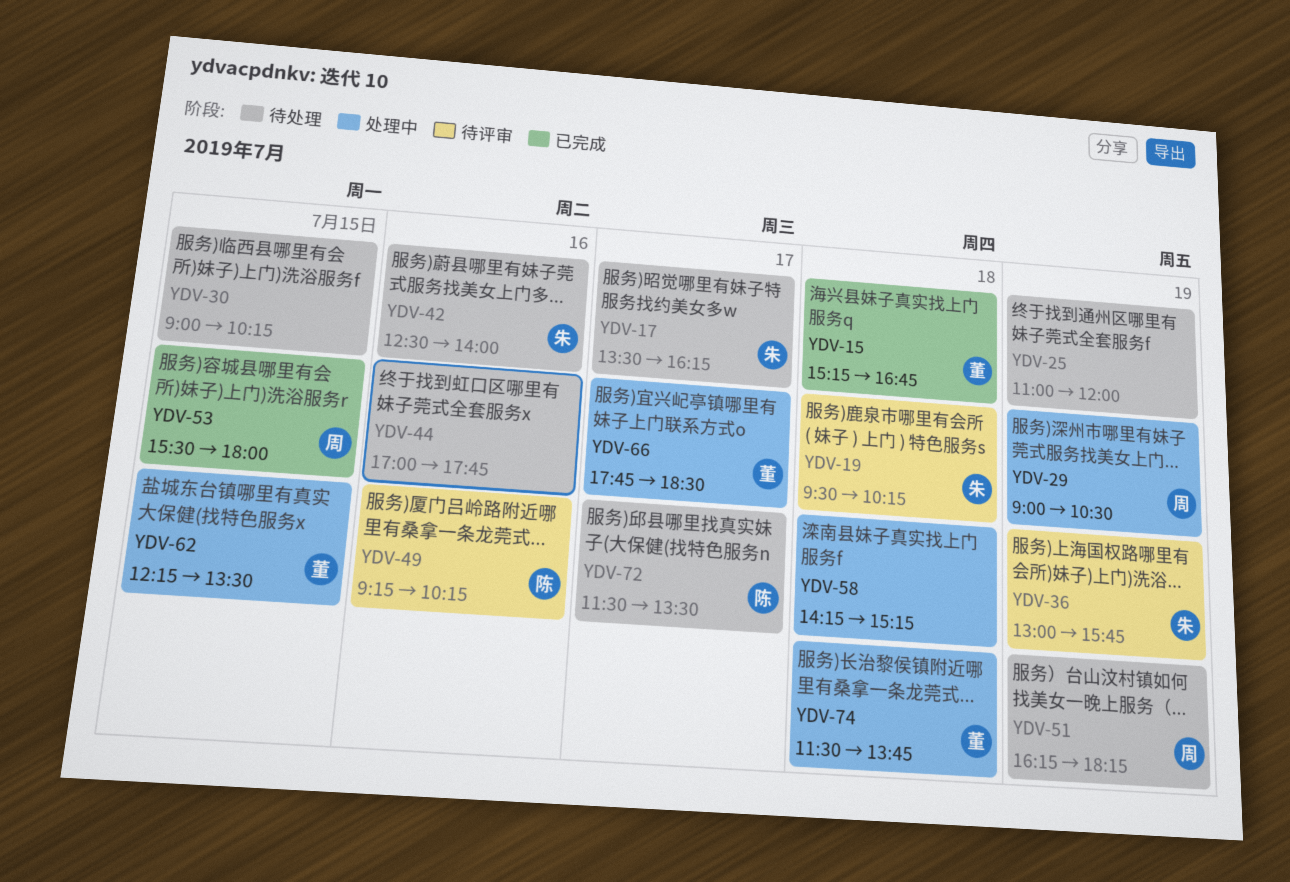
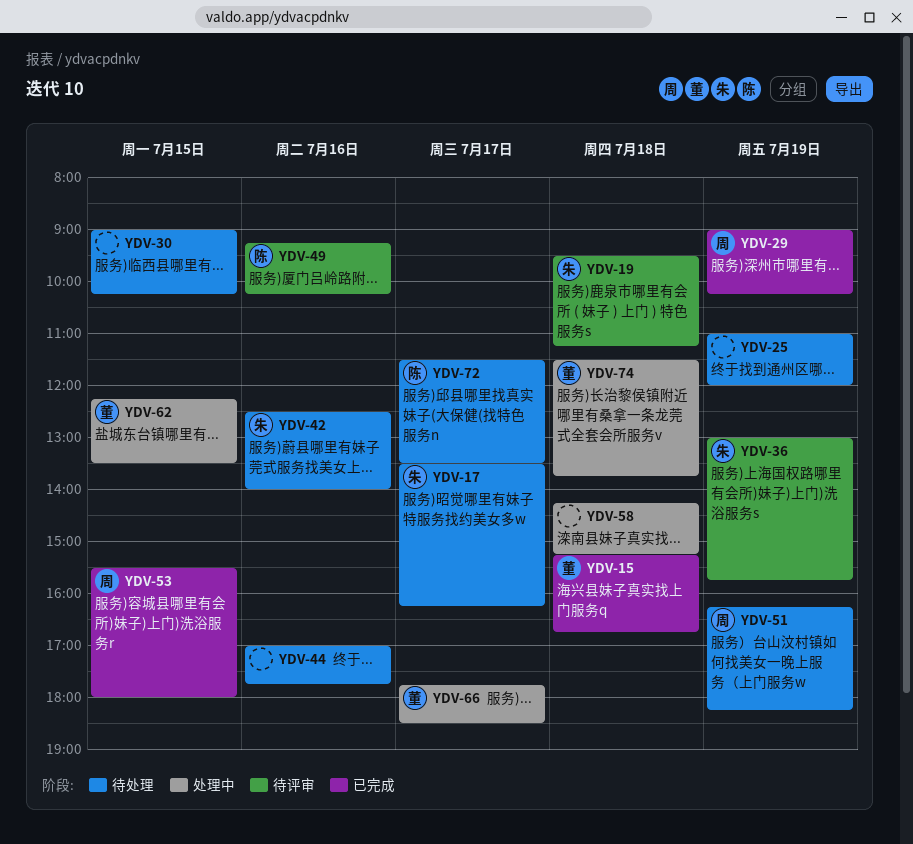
YDV-19, ends: 10:15 -> 11:15
YDV-29, status: 处理中 -> 已完成
YDV-29, ends: 10:30 -> 10:15

